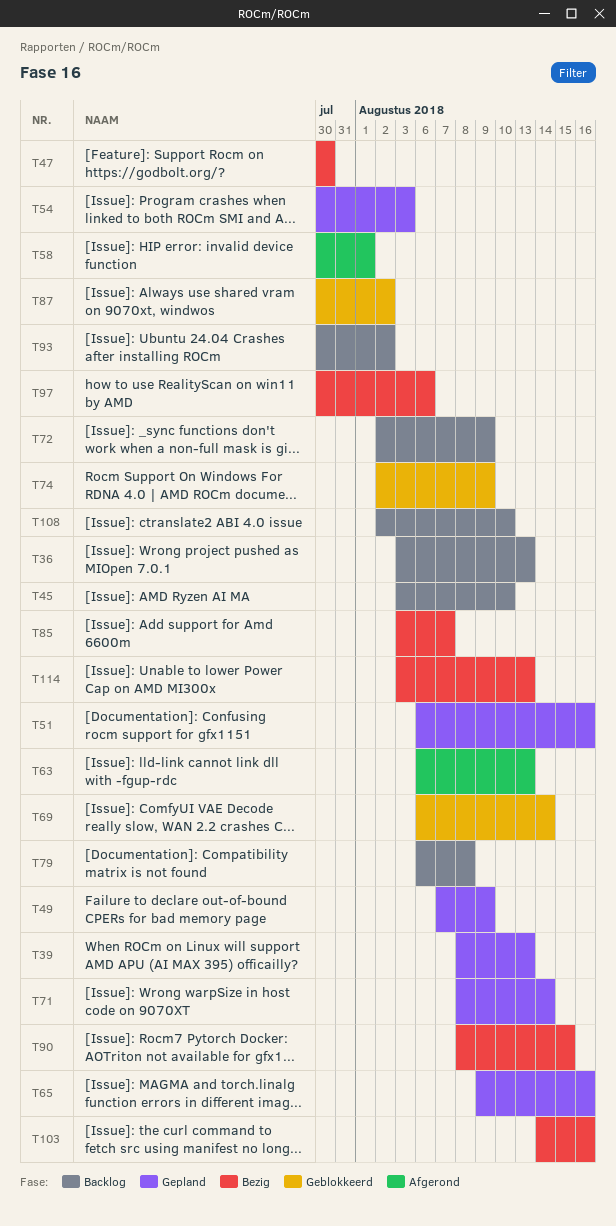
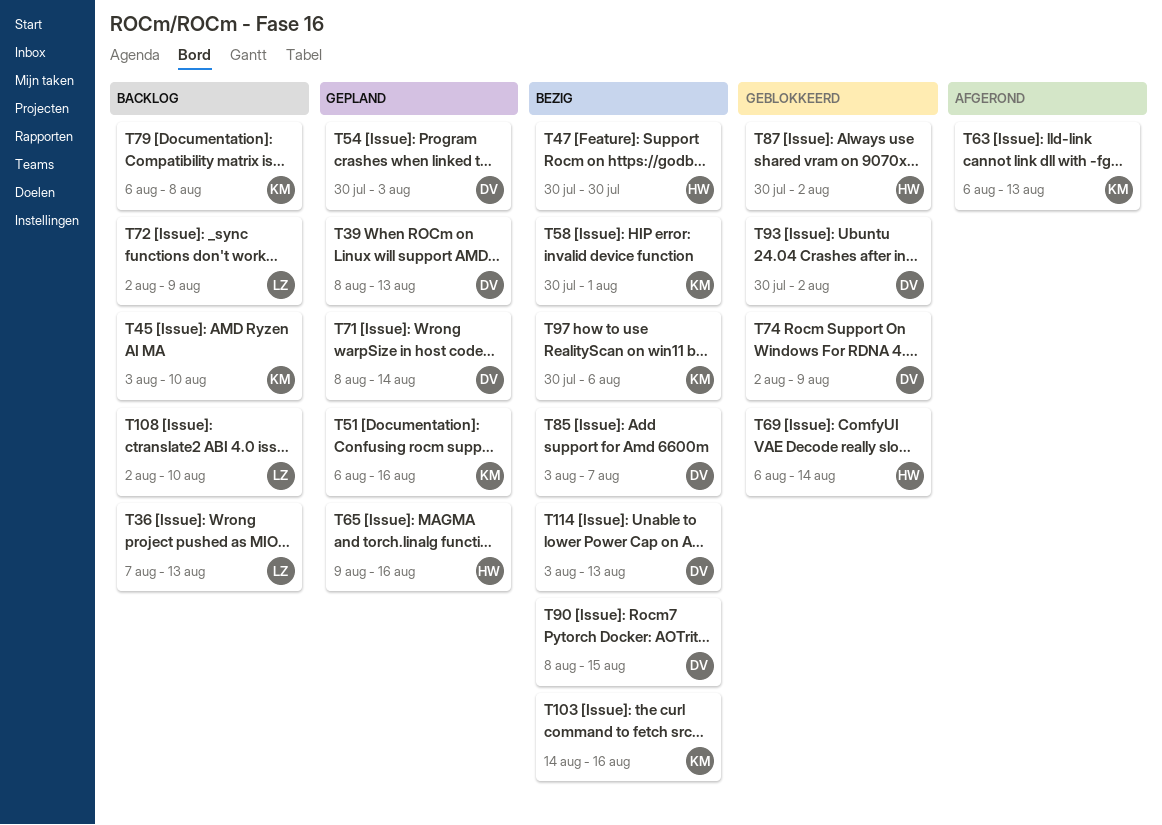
T36, start: Aug 3 -> Aug 7
T49: present -> none
T58, status: Afgerond -> Bezig
T93, status: Backlog -> Geblokkeerd

